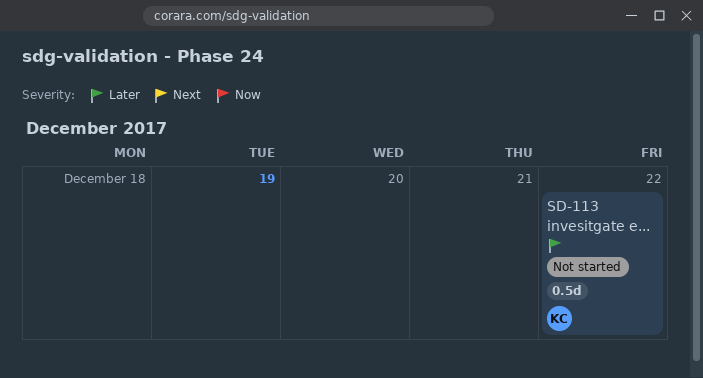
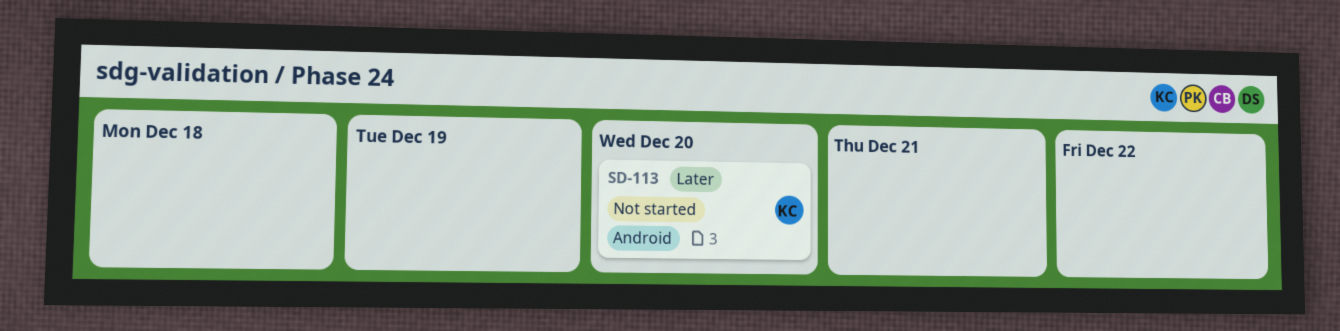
SD-113, due: Dec 22 -> Dec 20

